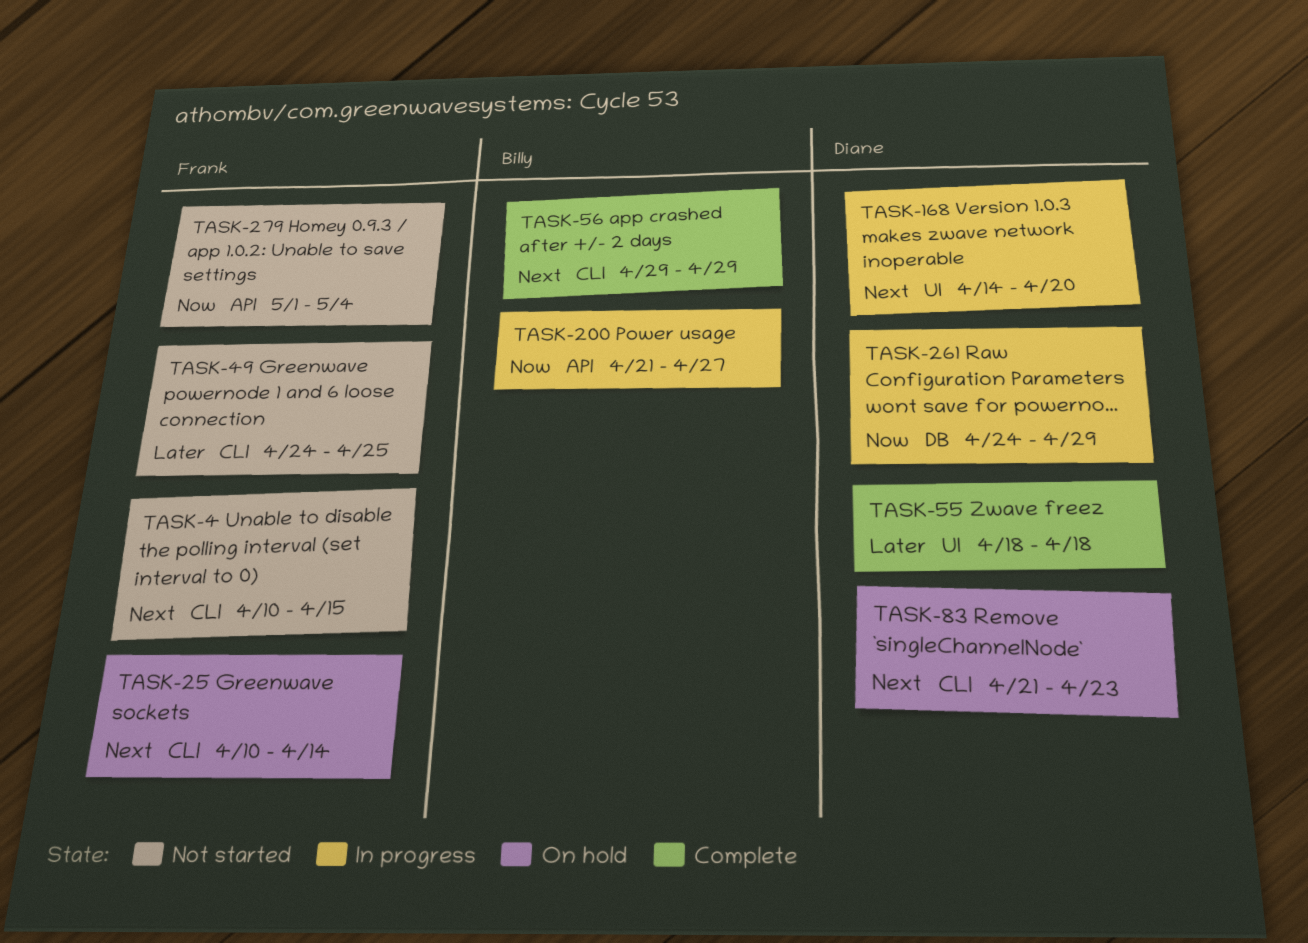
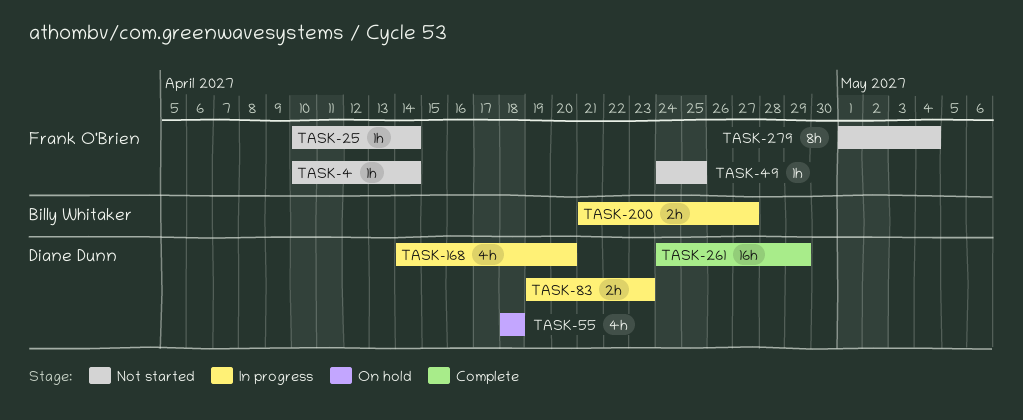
TASK-4, due: Apr 15 -> Apr 14
TASK-25, status: On hold -> Not started
TASK-55, status: Complete -> On hold
TASK-56: present -> none
TASK-83, status: On hold -> In progress
TASK-83, start: Apr 21 -> Apr 19
TASK-261, status: In progress -> Complete

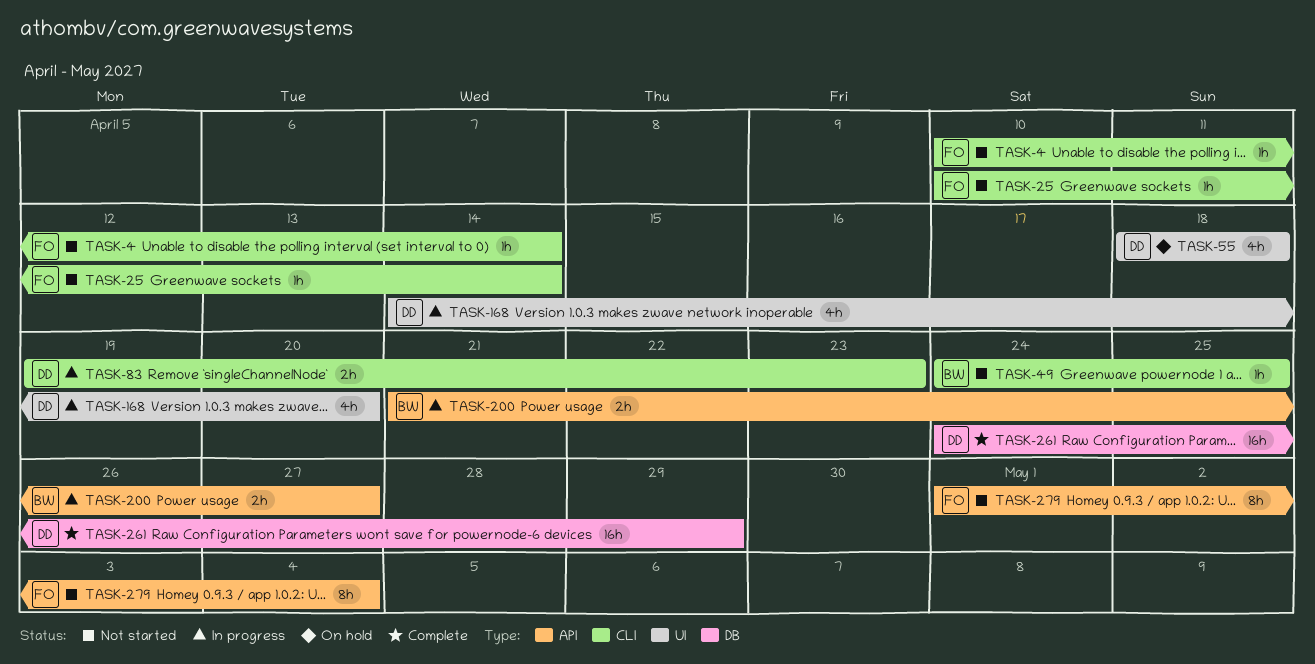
TASK-49, owner: Frank O'Brien -> Billy Whitaker

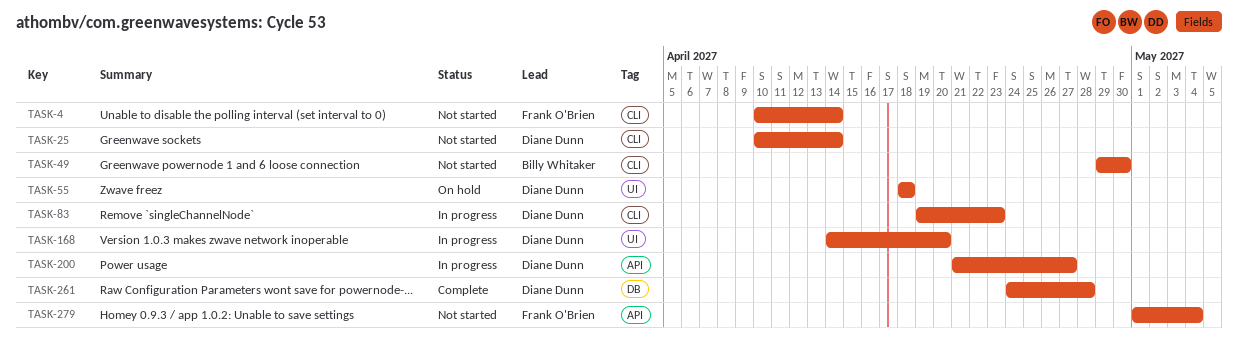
TASK-25, owner: Frank O'Brien -> Diane Dunn
TASK-49, start: Apr 24 -> Apr 29
TASK-49, due: Apr 25 -> Apr 30
TASK-200, owner: Billy Whitaker -> Diane Dunn
TASK-261, due: Apr 29 -> Apr 28

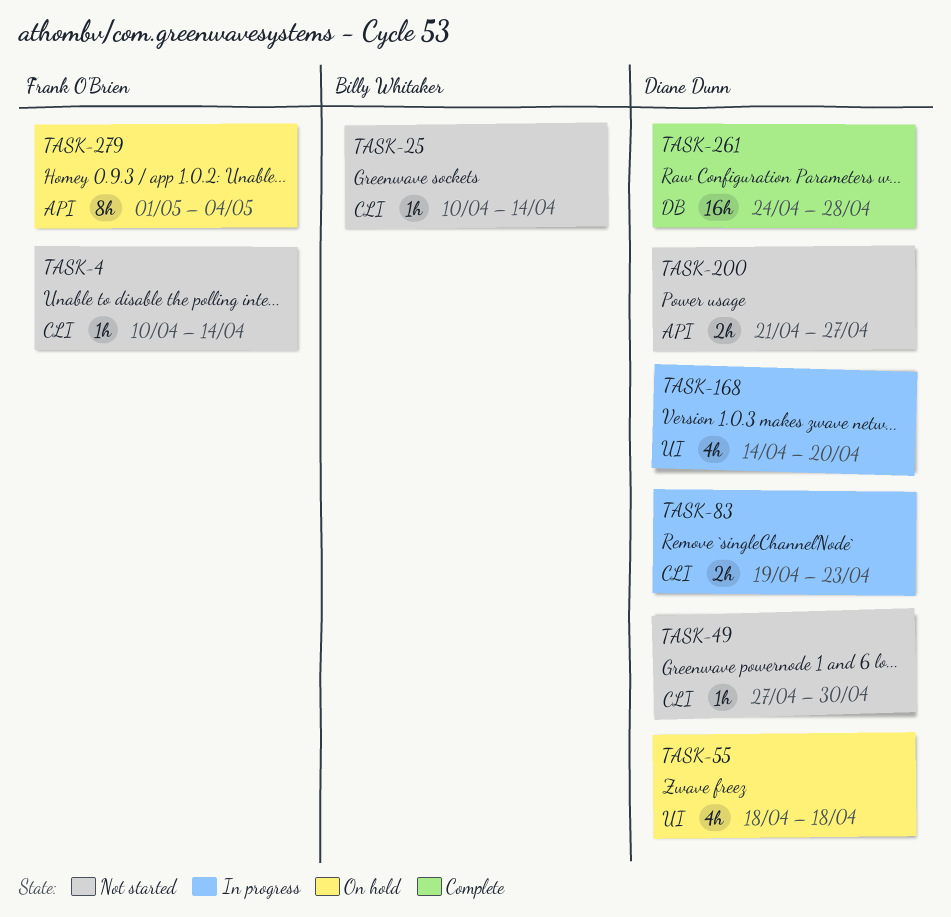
TASK-25, owner: Diane Dunn -> Billy Whitaker
TASK-49, owner: Billy Whitaker -> Diane Dunn
TASK-49, start: Apr 29 -> Apr 27
TASK-200, status: In progress -> Not started
TASK-279, status: Not started -> On hold

